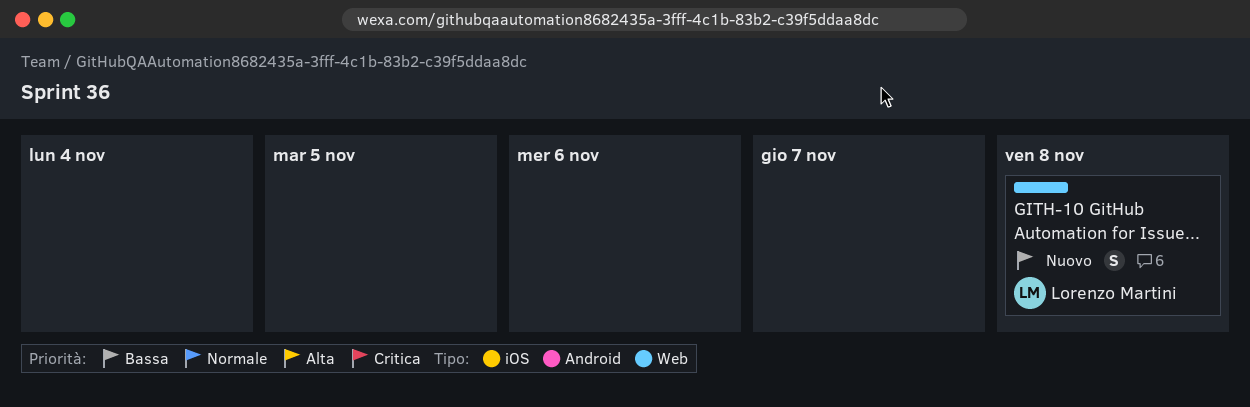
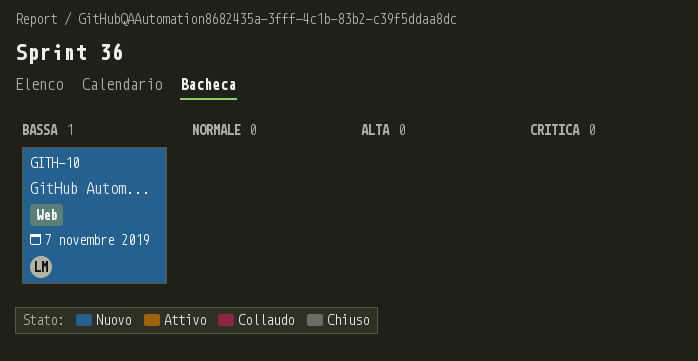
GITH-10, due: Nov 8 -> Nov 7

